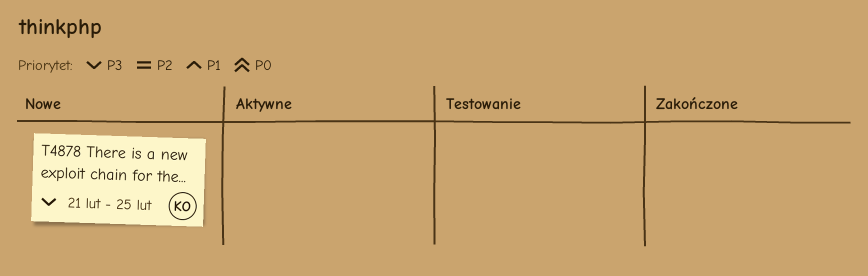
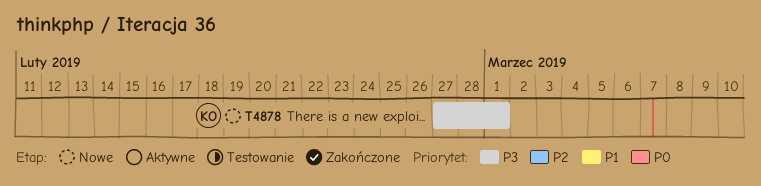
T4878, start: Feb 21 -> Feb 27
T4878, due: Feb 25 -> Mar 1

